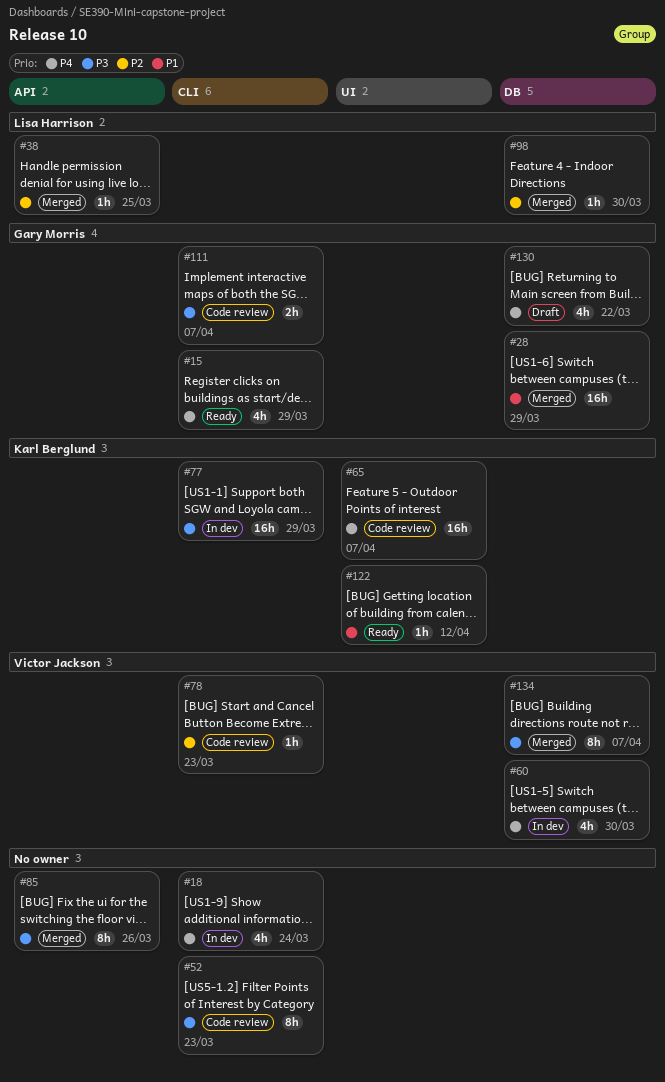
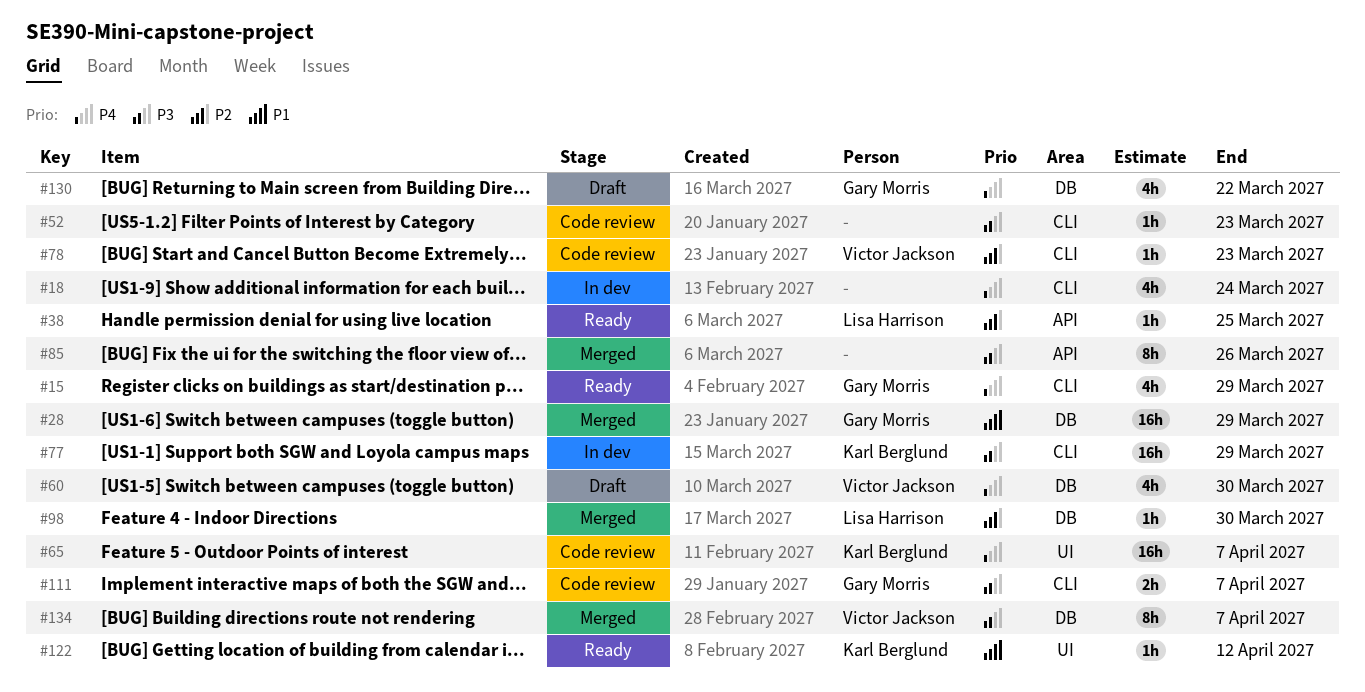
#38, status: Merged -> Ready
#52, estimate: 8h -> 1h
#60, status: In dev -> Draft

